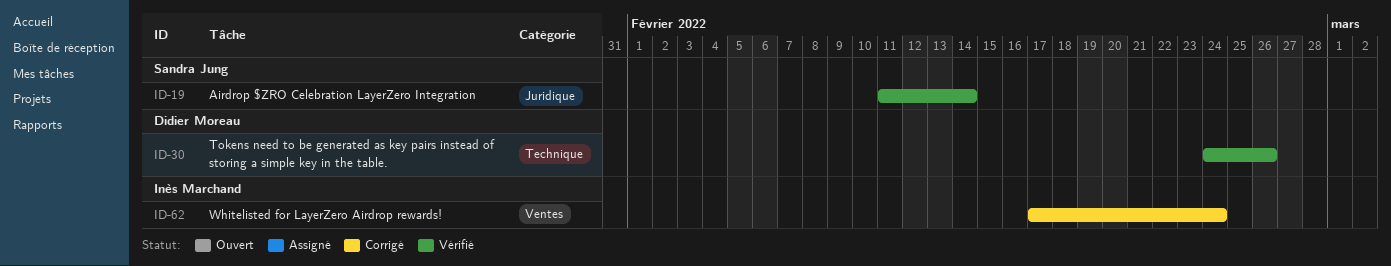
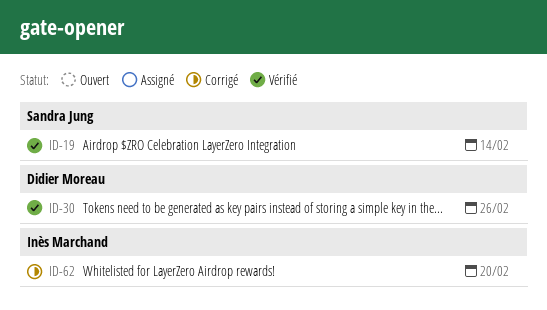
ID-62, due: Feb 24 -> Feb 20

